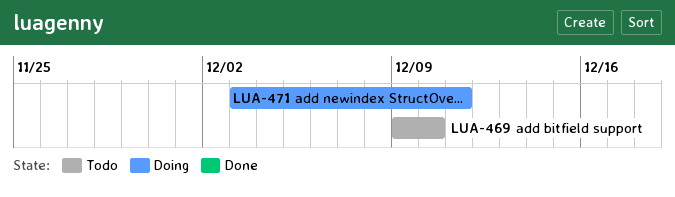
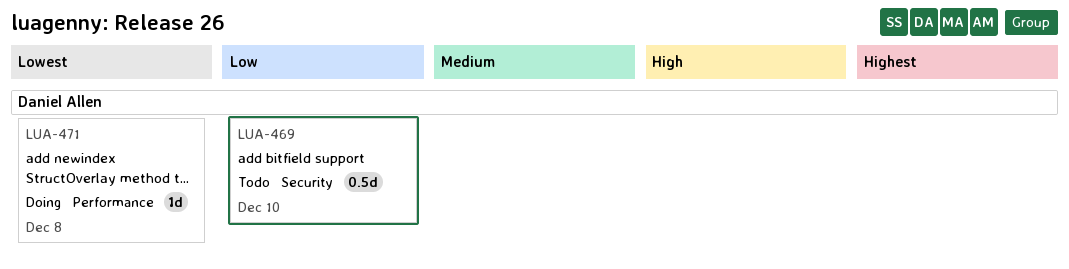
LUA-471, due: Dec 11 -> Dec 8

